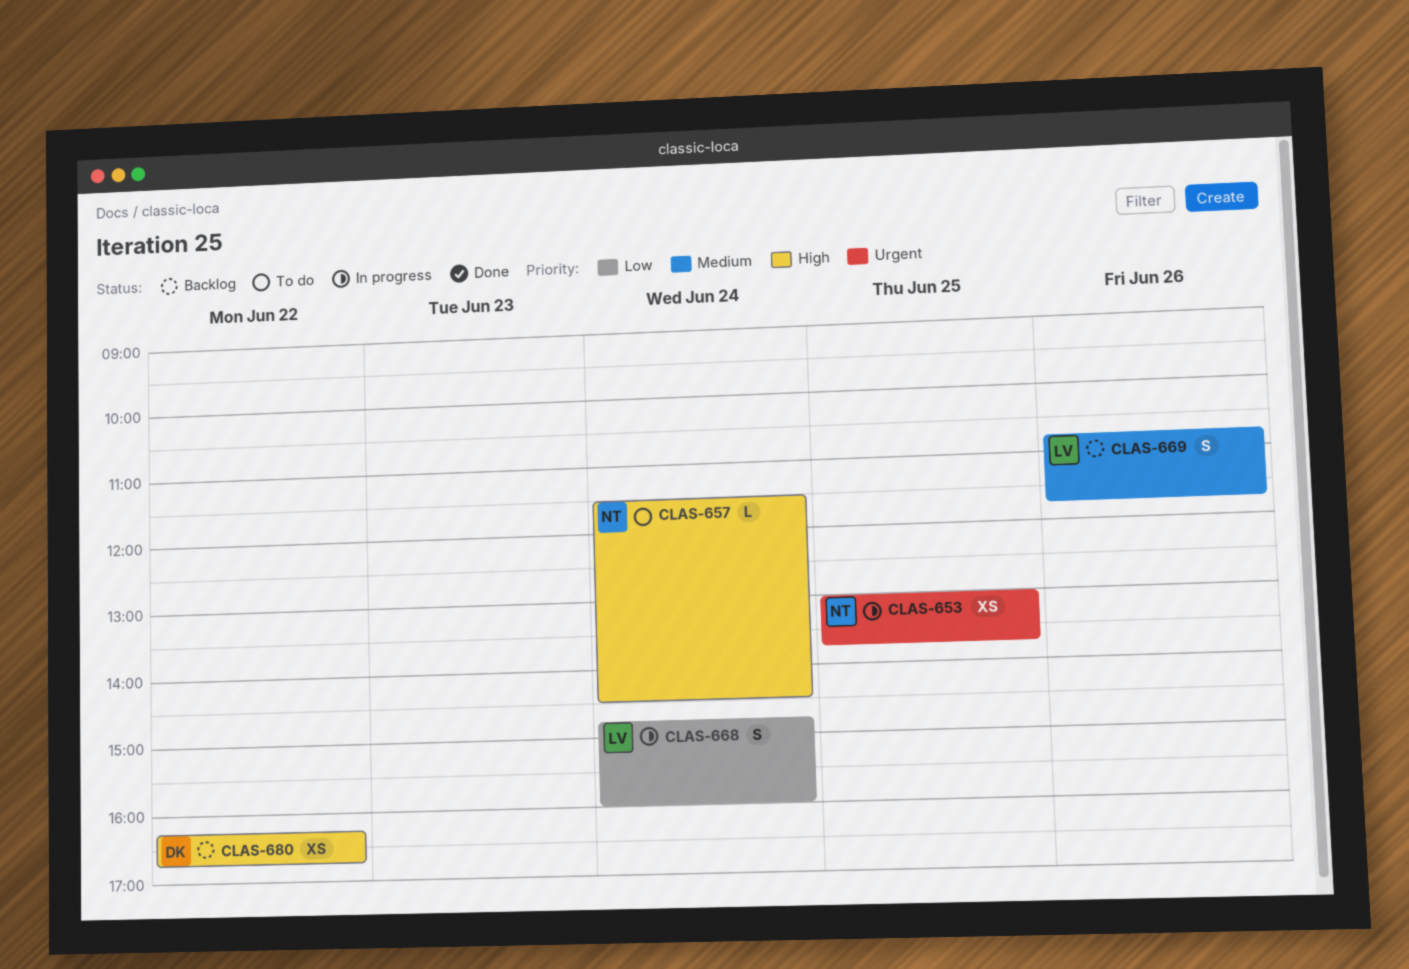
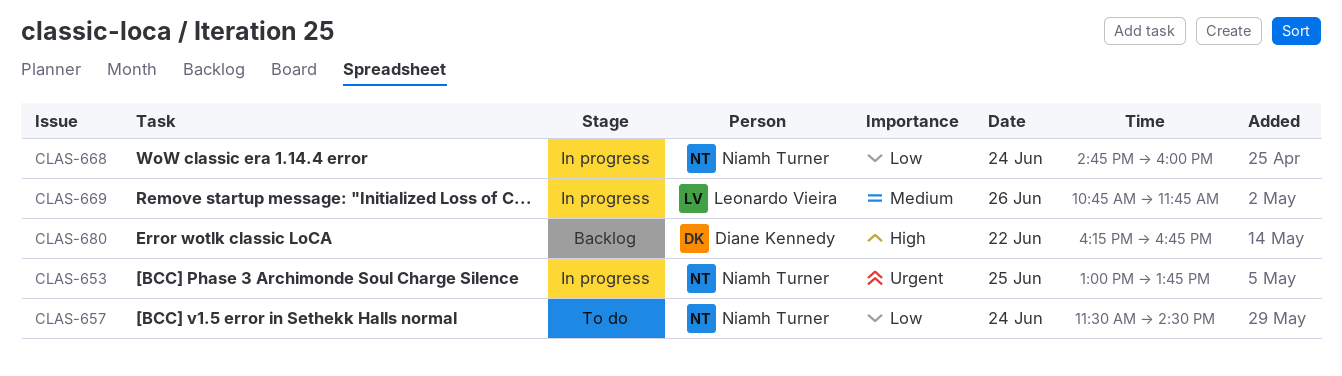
CLAS-657, priority: High -> Low
CLAS-668, owner: Leonardo Vieira -> Niamh Turner
CLAS-669, status: Backlog -> In progress

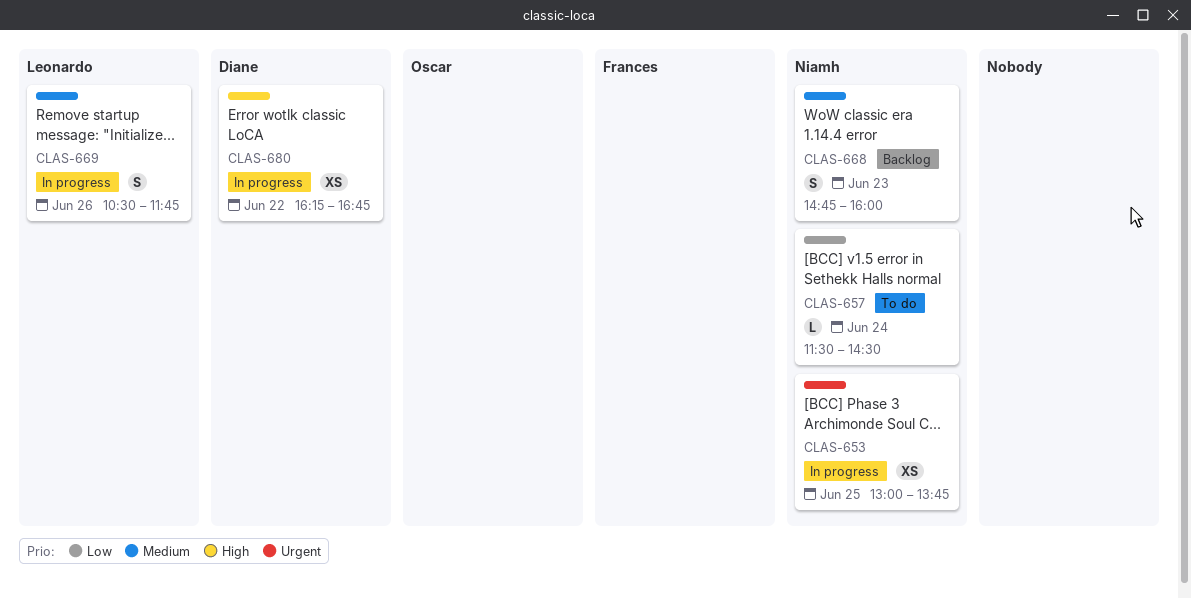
CLAS-668, status: In progress -> Backlog
CLAS-668, priority: Low -> Medium
CLAS-668, day: Jun 24 -> Jun 23
CLAS-669, begins: 10:45 -> 10:30
CLAS-680, status: Backlog -> In progress

